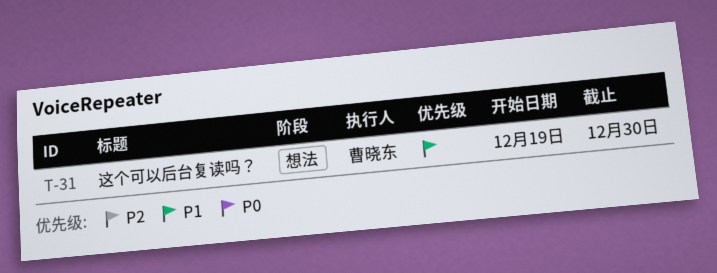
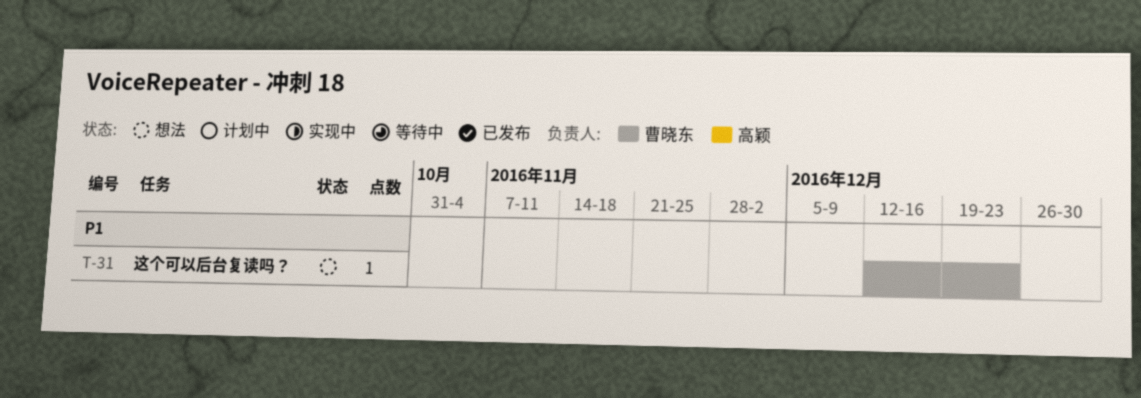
T-31, start: Dec 19 -> Dec 12
T-31, due: Dec 30 -> Dec 23

